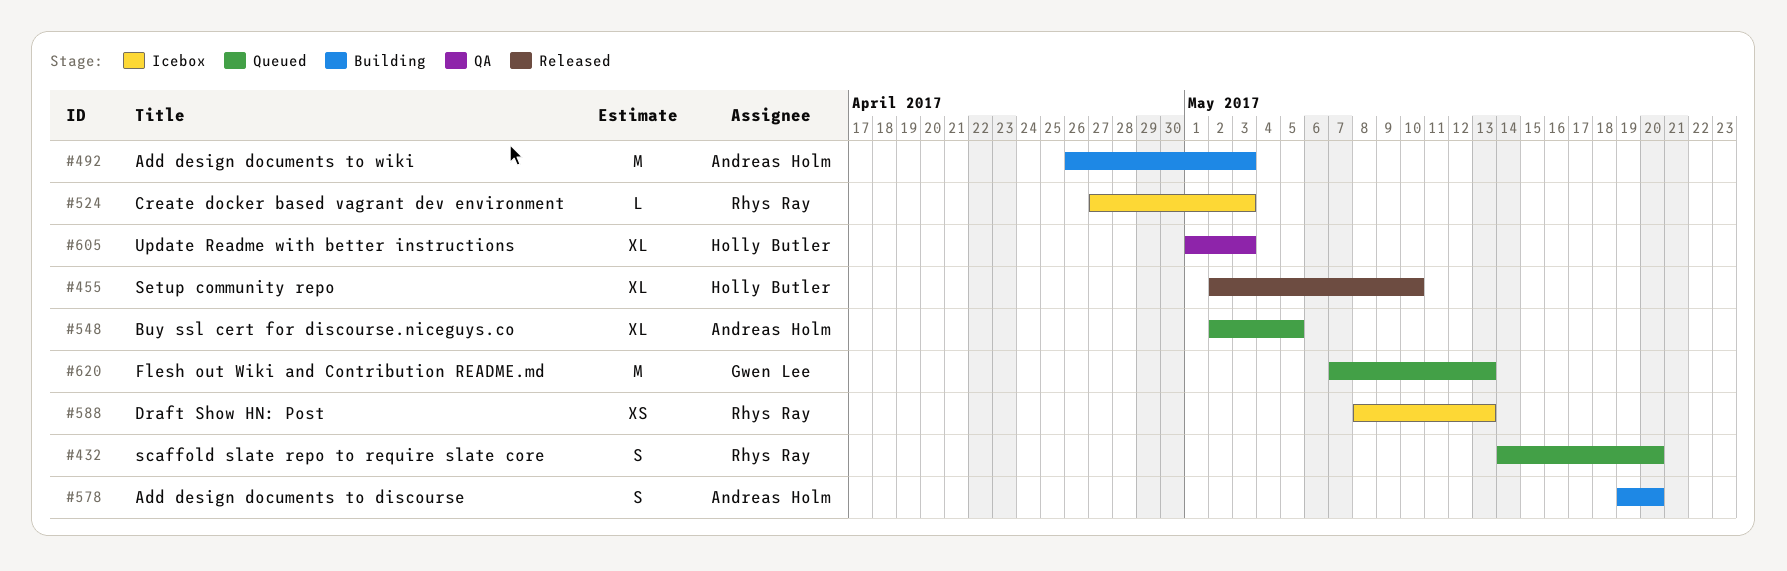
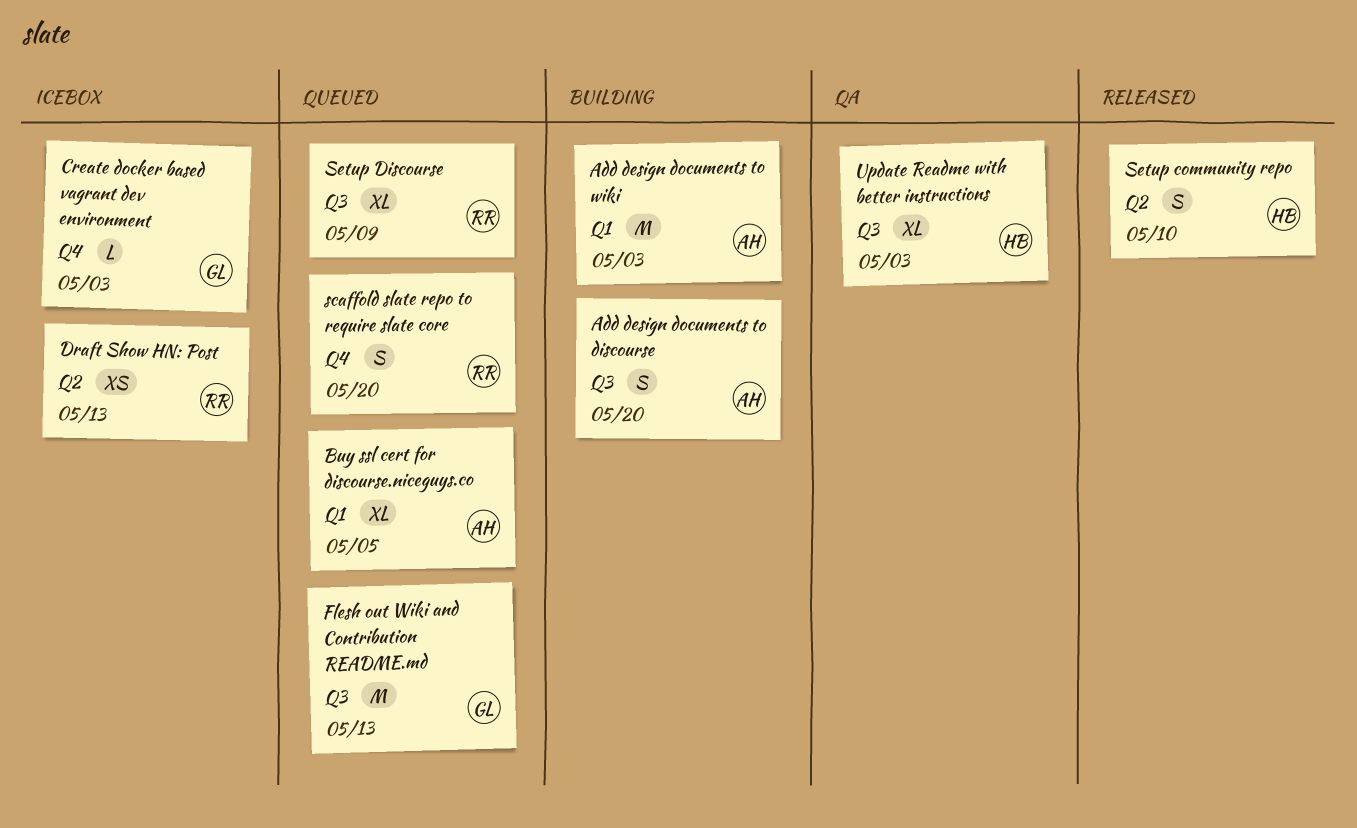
Create docker based vagrant dev environment, owner: Rhys Ray -> Gwen Lee
Setup community repo, estimate: XL -> S
Setup Discourse: none -> present

